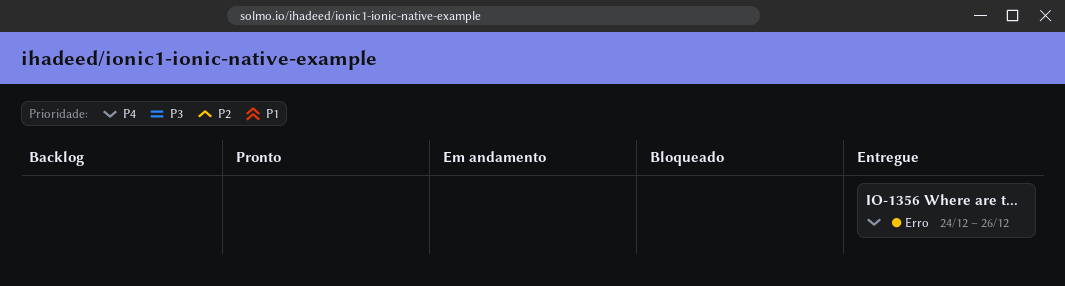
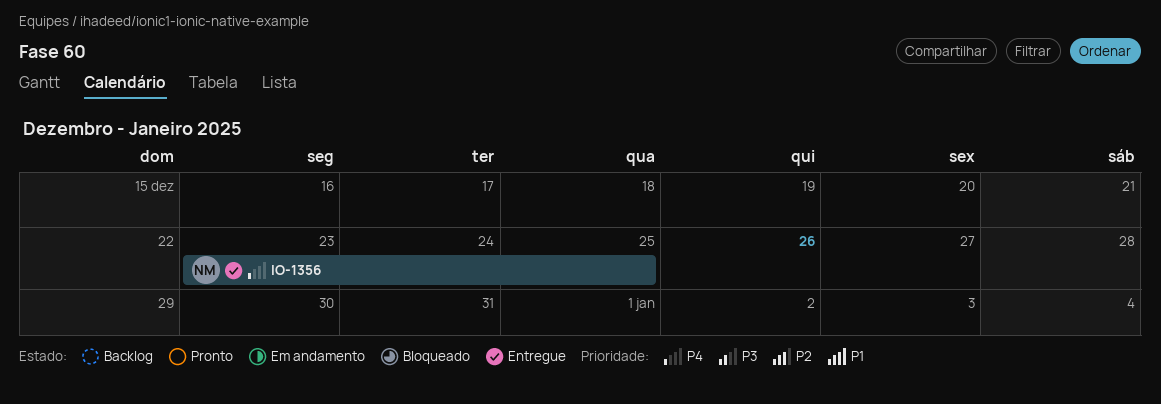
IO-1356, start: Dec 24 -> Dec 23
IO-1356, due: Dec 26 -> Dec 25

